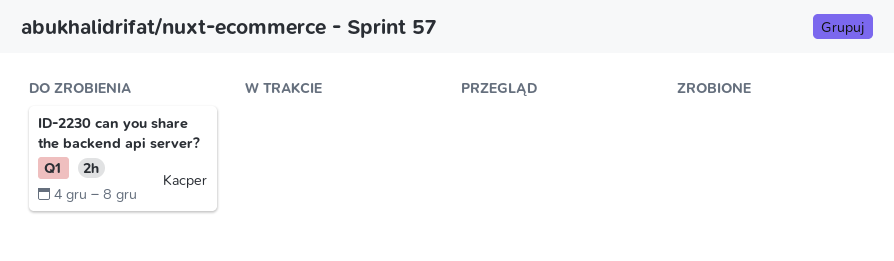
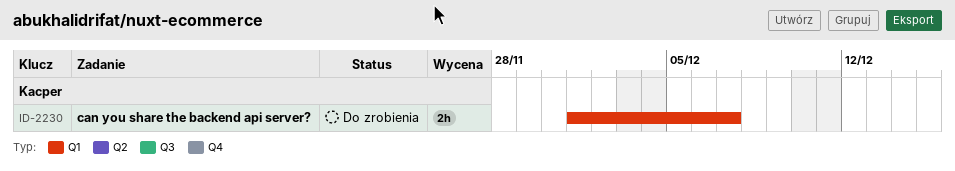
ID-2230, start: Dec 4 -> Dec 1
ID-2230, due: Dec 8 -> Dec 7

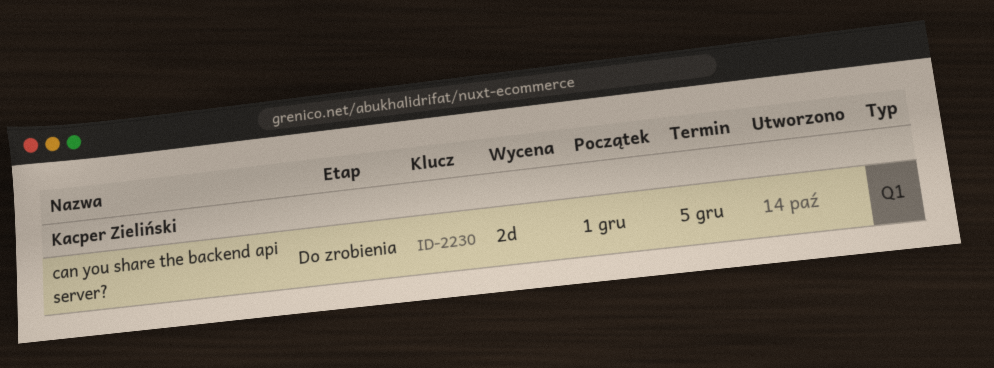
ID-2230, estimate: 2h -> 2d
ID-2230, due: Dec 7 -> Dec 5

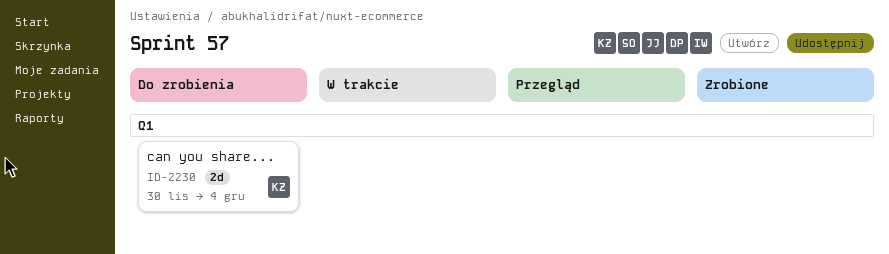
ID-2230, start: Dec 1 -> Nov 30
ID-2230, due: Dec 5 -> Dec 4

